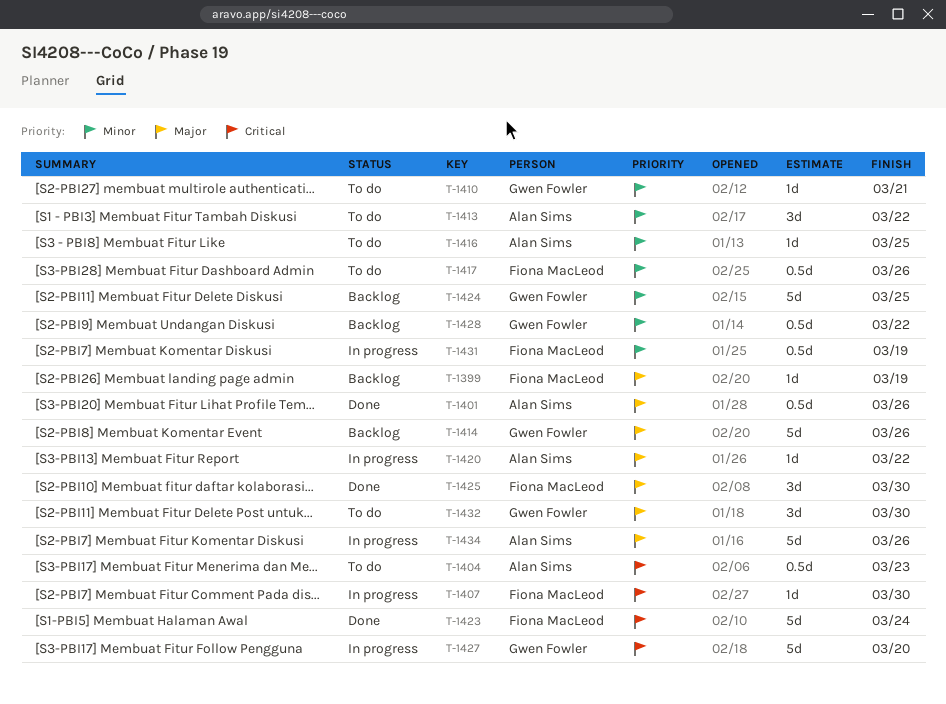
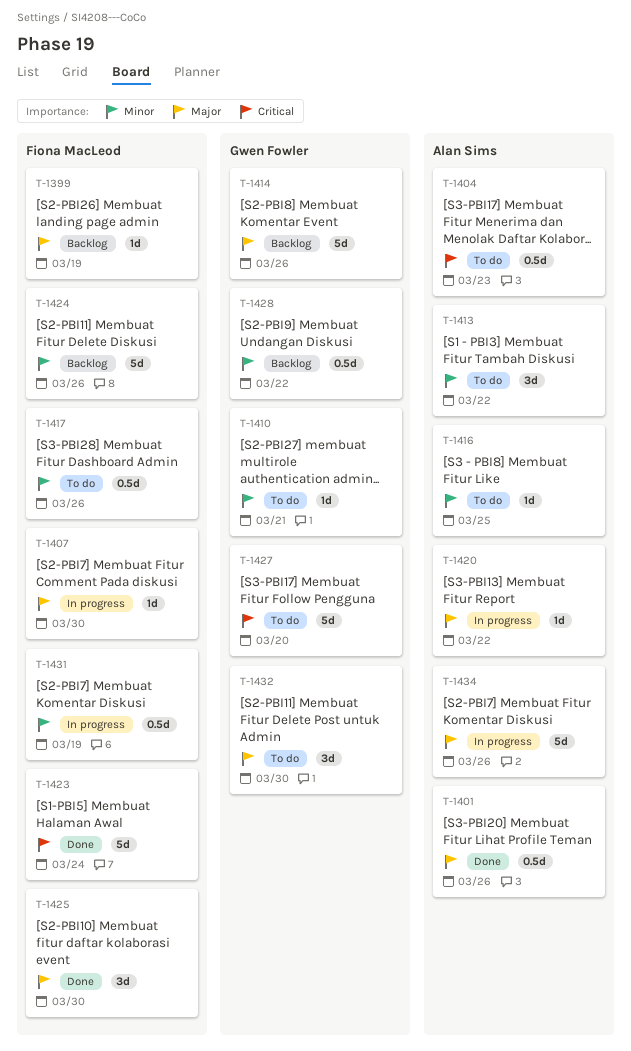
T-1407, priority: Critical -> Major
T-1424, owner: Gwen Fowler -> Fiona MacLeod
T-1424, due: Mar 25 -> Mar 26
T-1427, status: In progress -> To do

